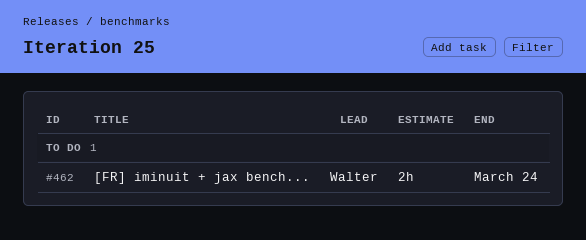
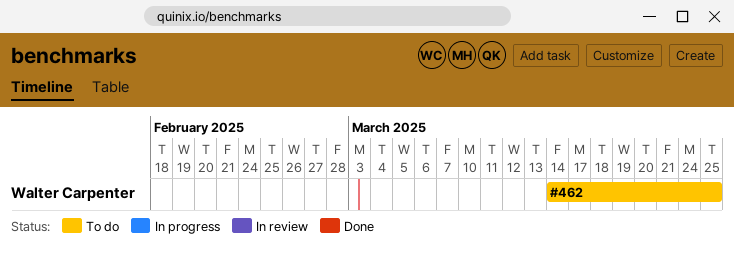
#462, due: Mar 24 -> Mar 25

